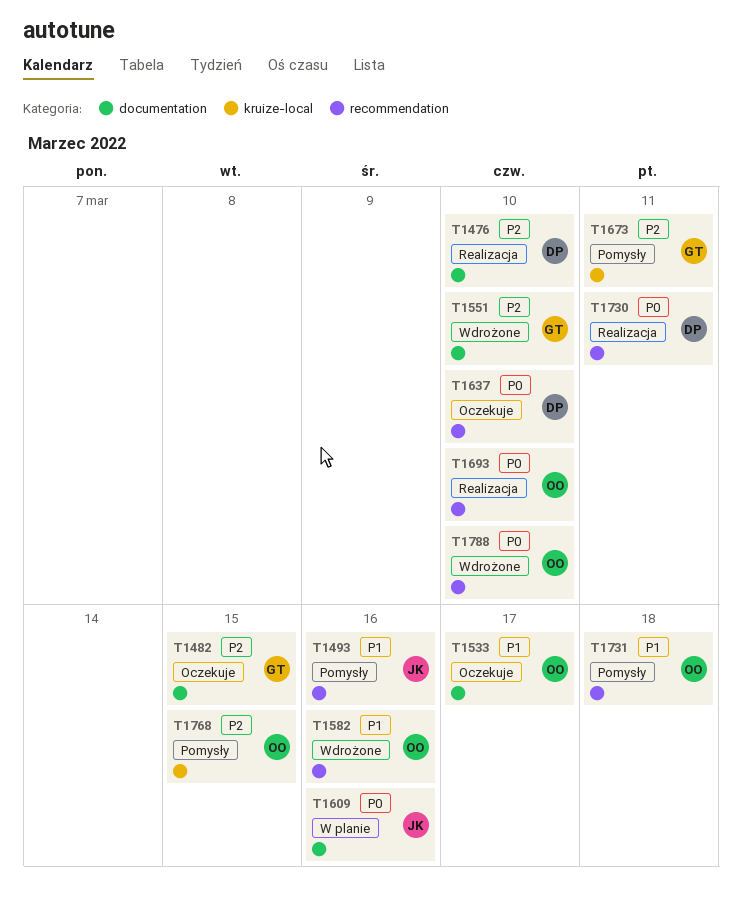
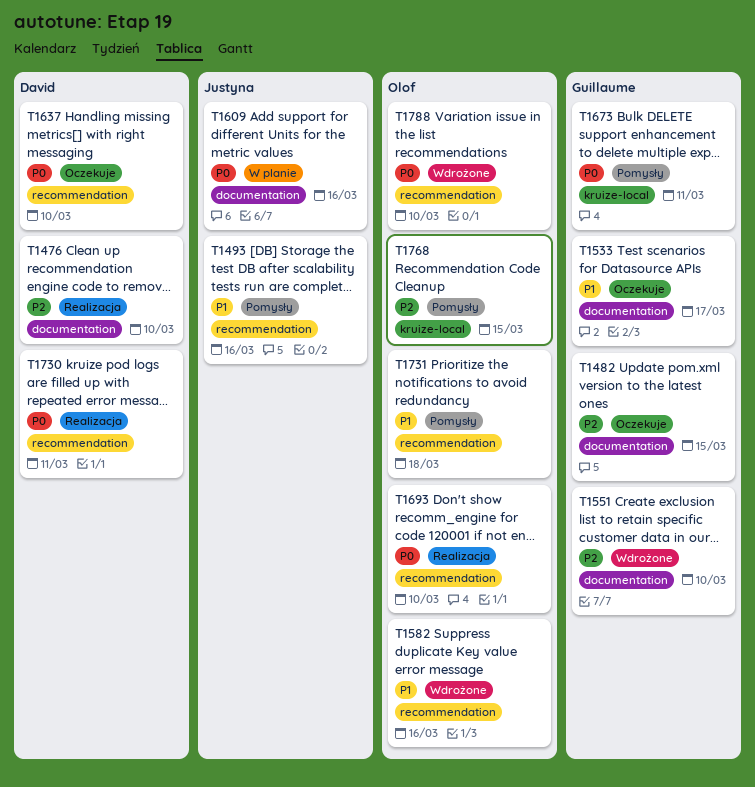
T1533, owner: Olof -> Guillaume
T1673, priority: P2 -> P0

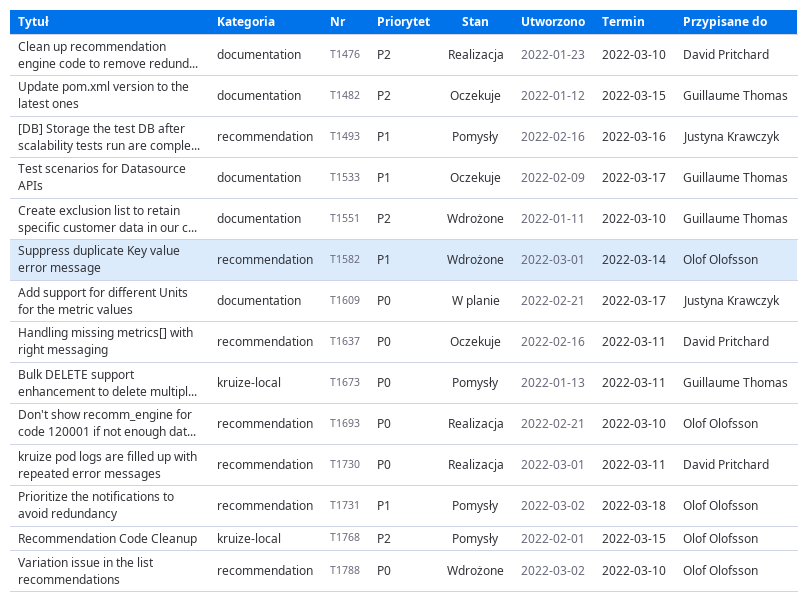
T1582, due: Mar 16 -> Mar 14
T1609, due: Mar 16 -> Mar 17
T1637, due: Mar 10 -> Mar 11

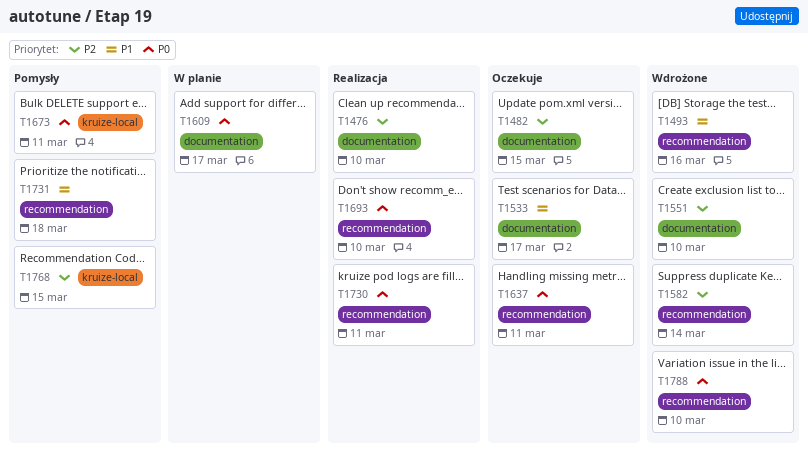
T1493, status: Pomysły -> Wdrożone
T1582, priority: P1 -> P2

